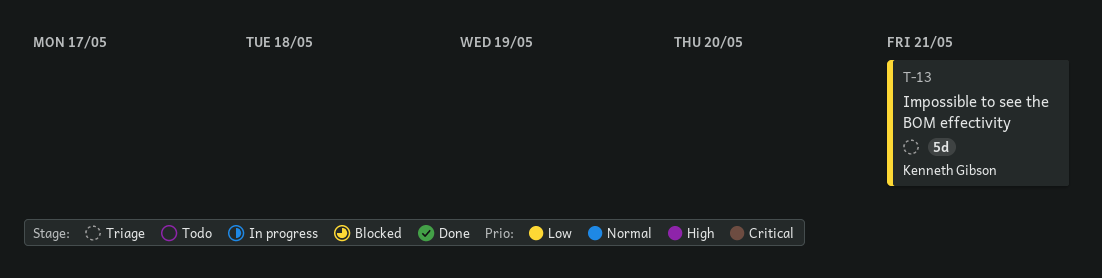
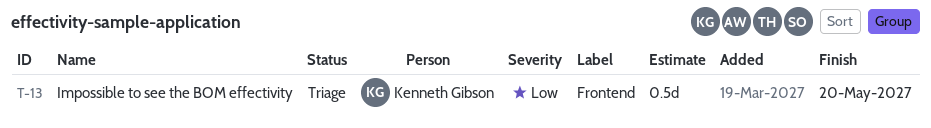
T-13, estimate: 5d -> 0.5d
T-13, due: May 21 -> May 20

